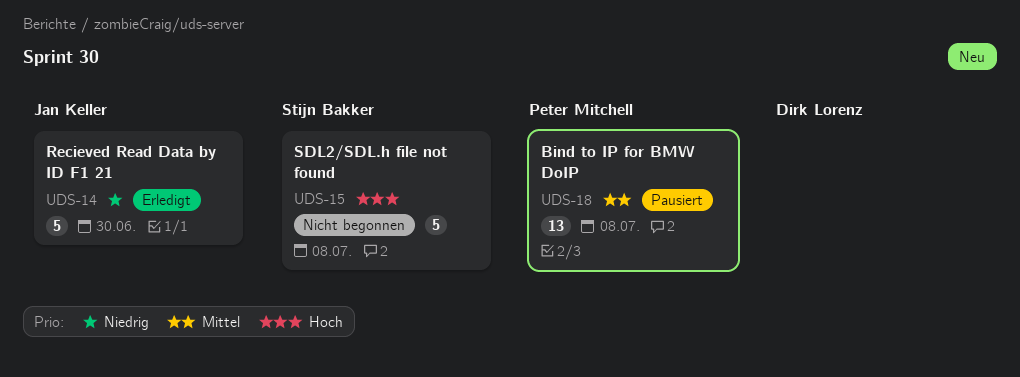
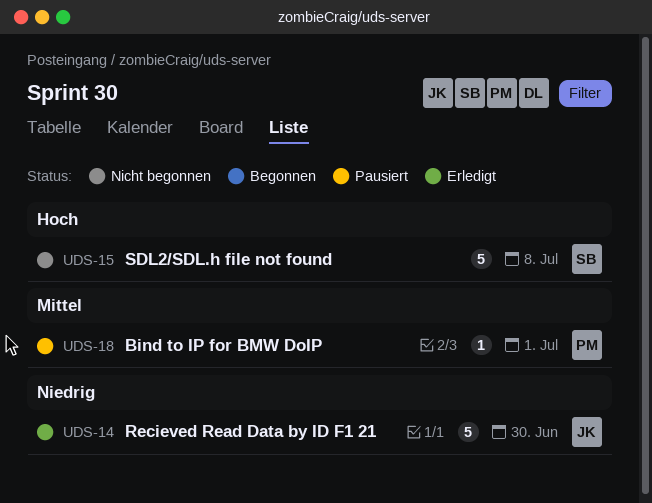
UDS-18, estimate: 13 -> 1
UDS-18, due: Jul 8 -> Jul 1

